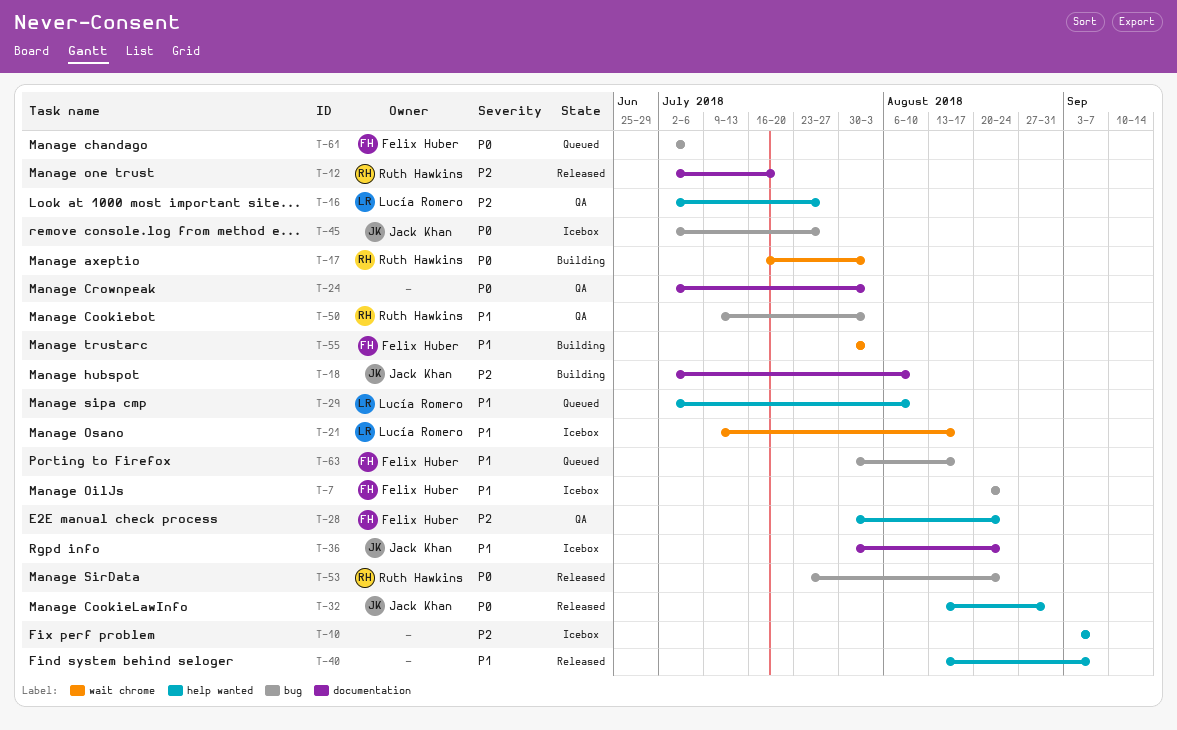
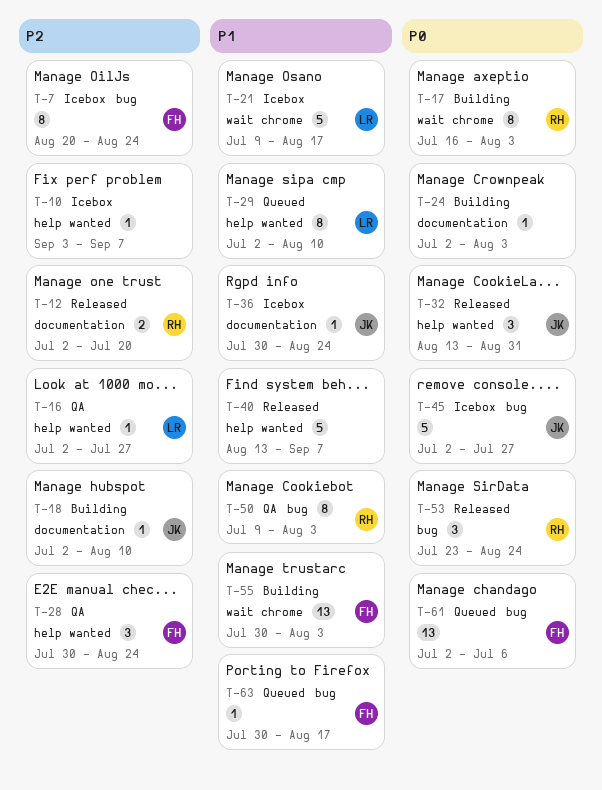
T-7, priority: P1 -> P2
T-24, status: QA -> Building

